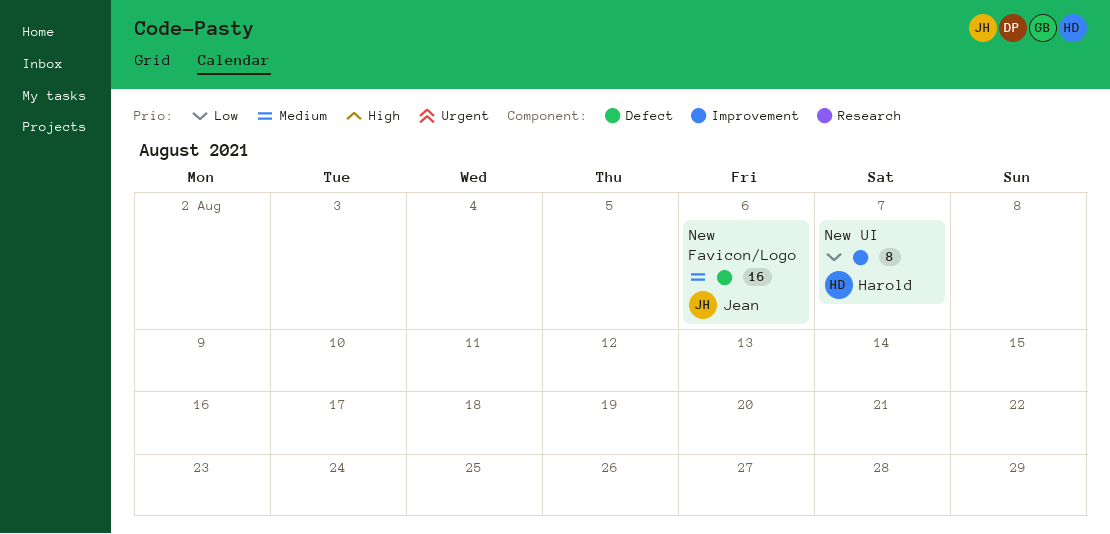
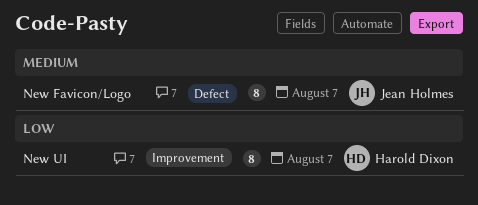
New Favicon/Logo, estimate: 16 -> 8
New Favicon/Logo, due: Aug 6 -> Aug 7

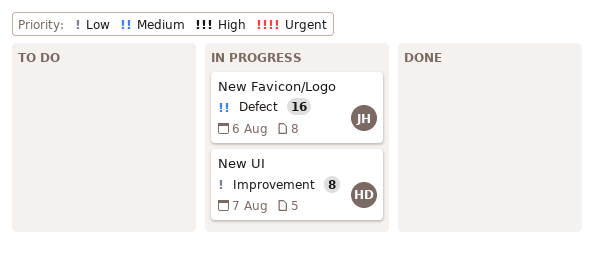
New Favicon/Logo, estimate: 8 -> 16
New Favicon/Logo, due: Aug 7 -> Aug 6

